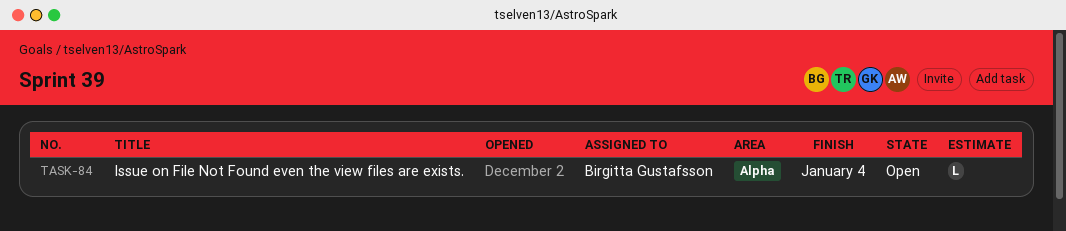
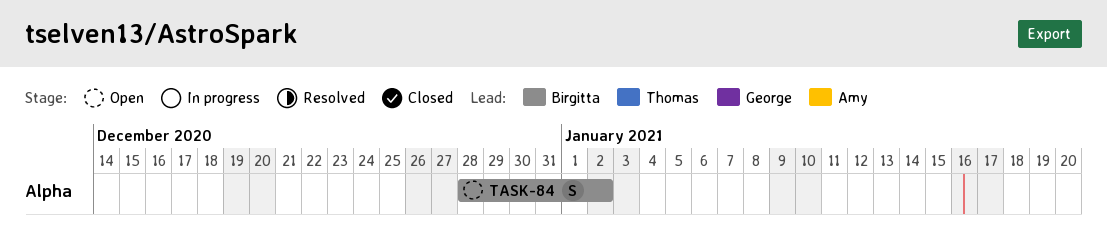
TASK-84, estimate: L -> S
TASK-84, due: Jan 4 -> Jan 2

